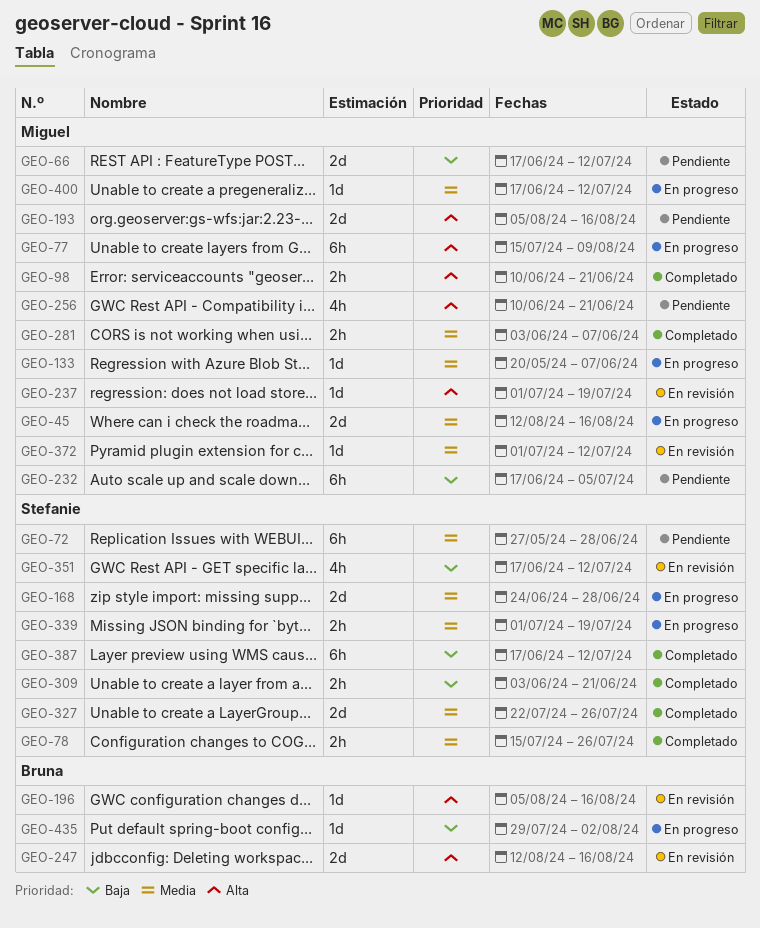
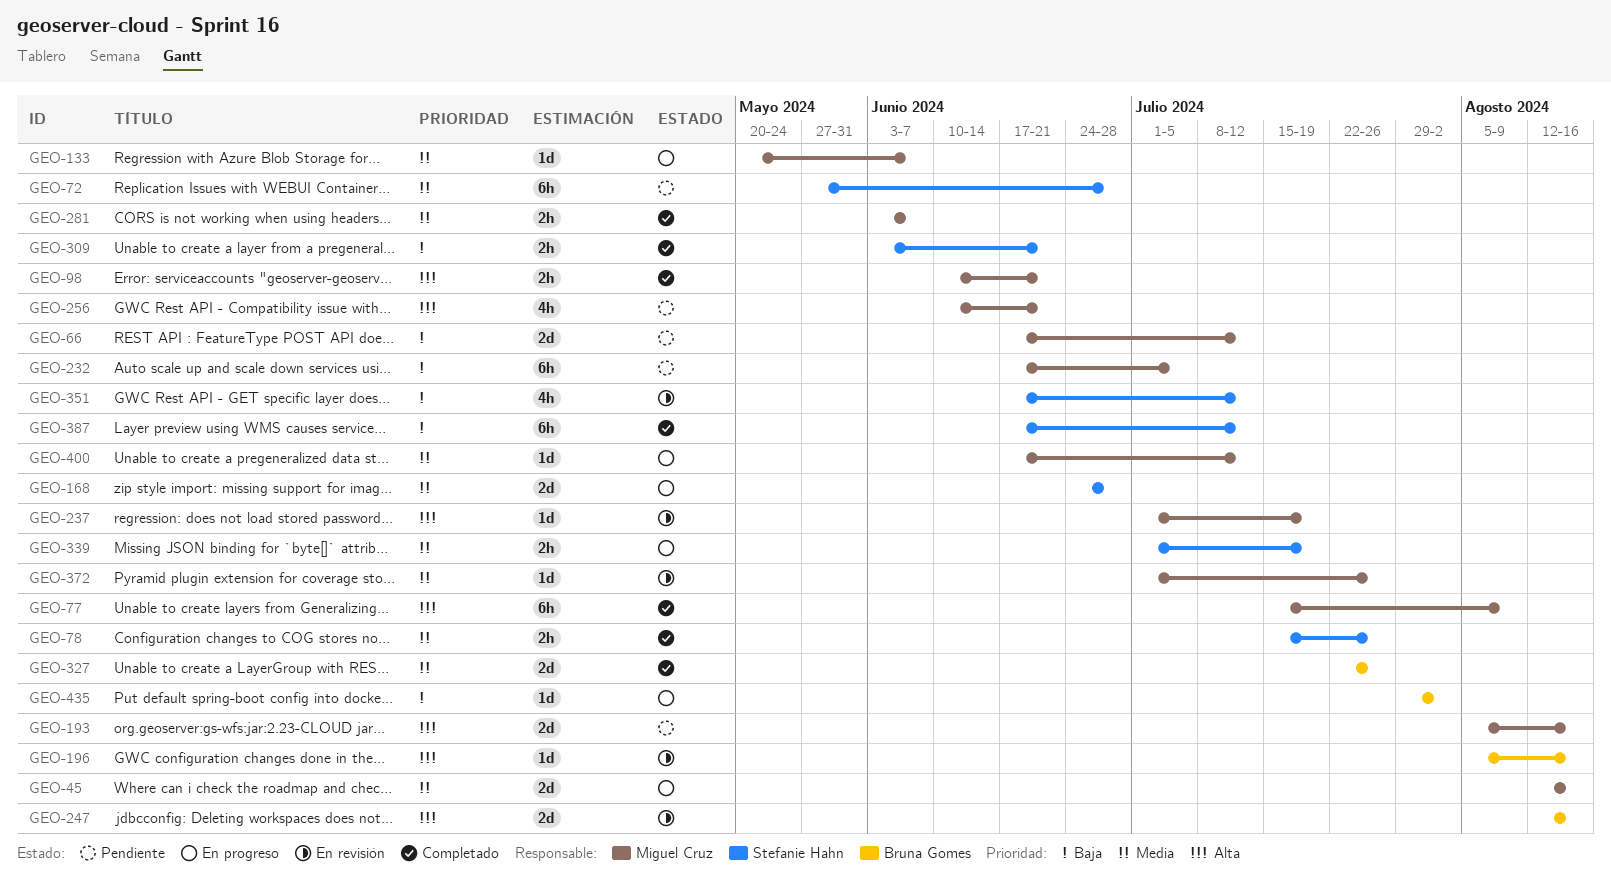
GEO-77, status: En progreso -> Completado
GEO-327, owner: Stefanie Hahn -> Bruna Gomes
GEO-372, due: Jul 12 -> Jul 26

